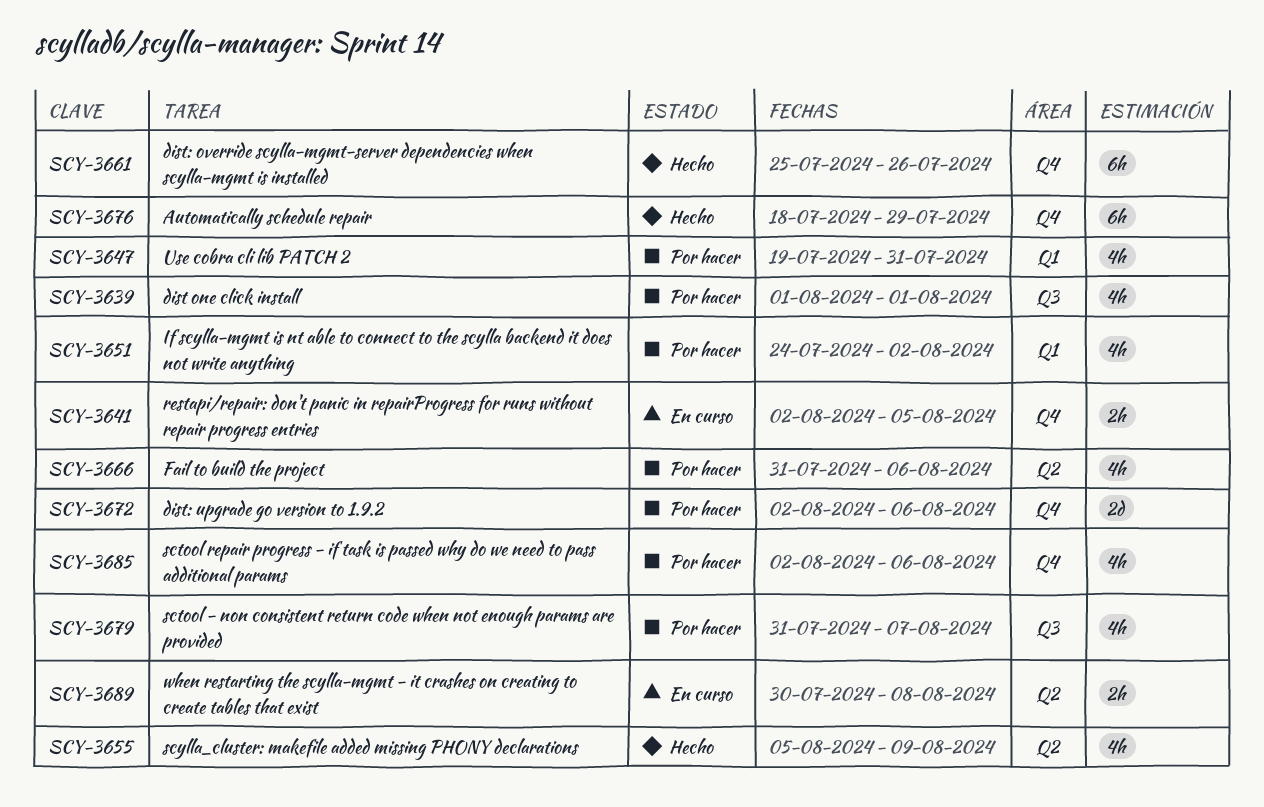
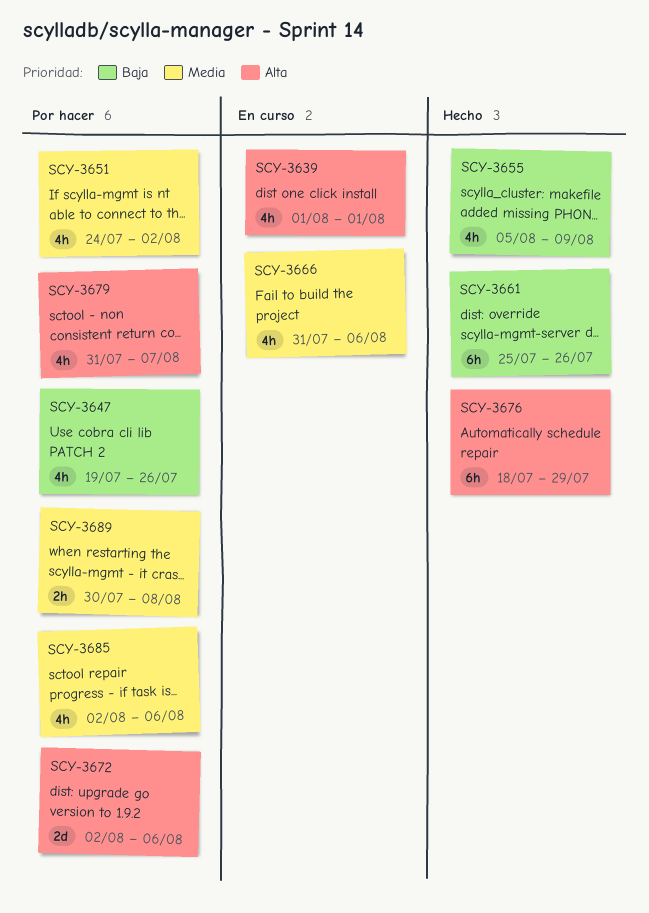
SCY-3639, status: Por hacer -> En curso
SCY-3641: present -> none
SCY-3647, due: Jul 31 -> Jul 26
SCY-3666, status: Por hacer -> En curso
SCY-3689, status: En curso -> Por hacer

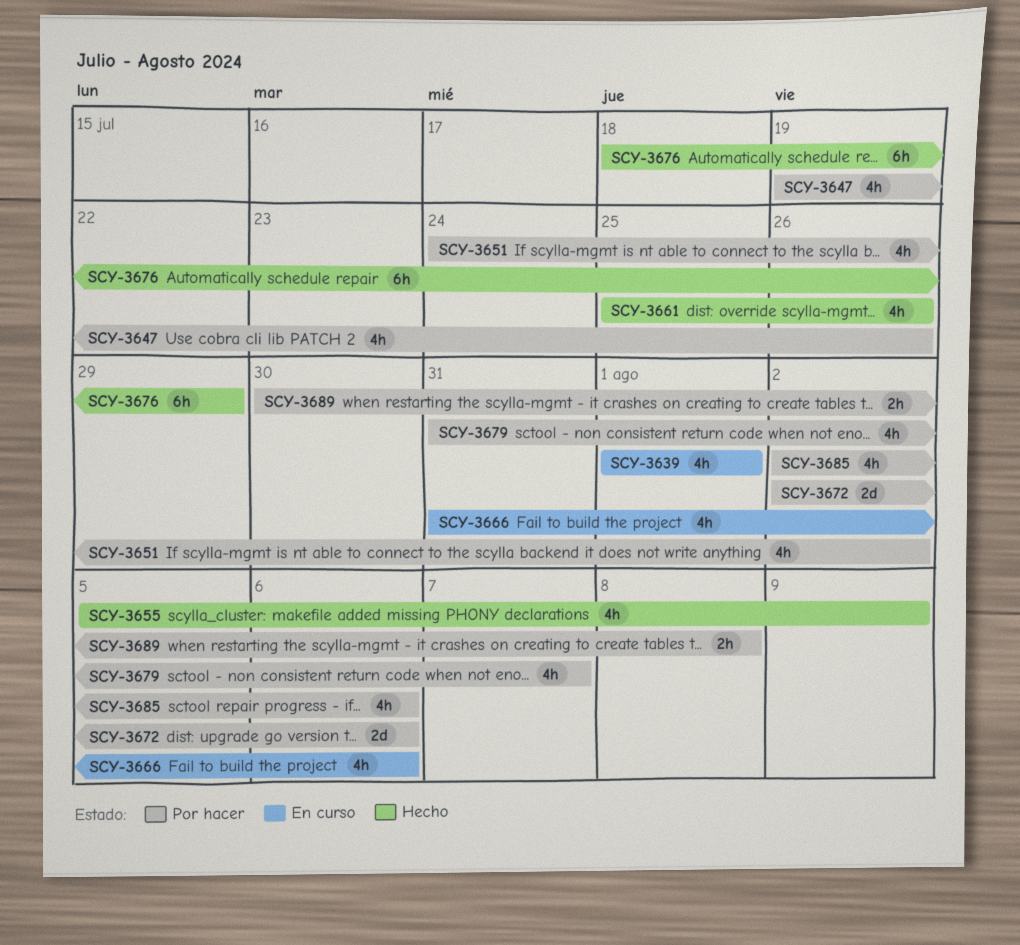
SCY-3661, estimate: 6h -> 4h

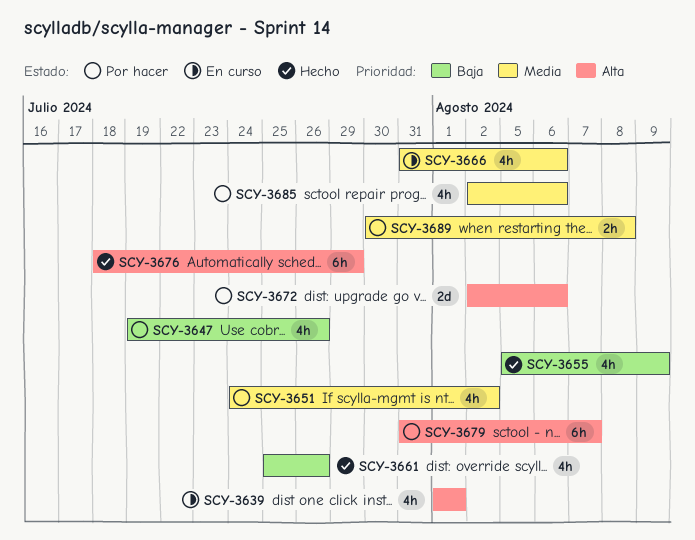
SCY-3679, estimate: 4h -> 6h

